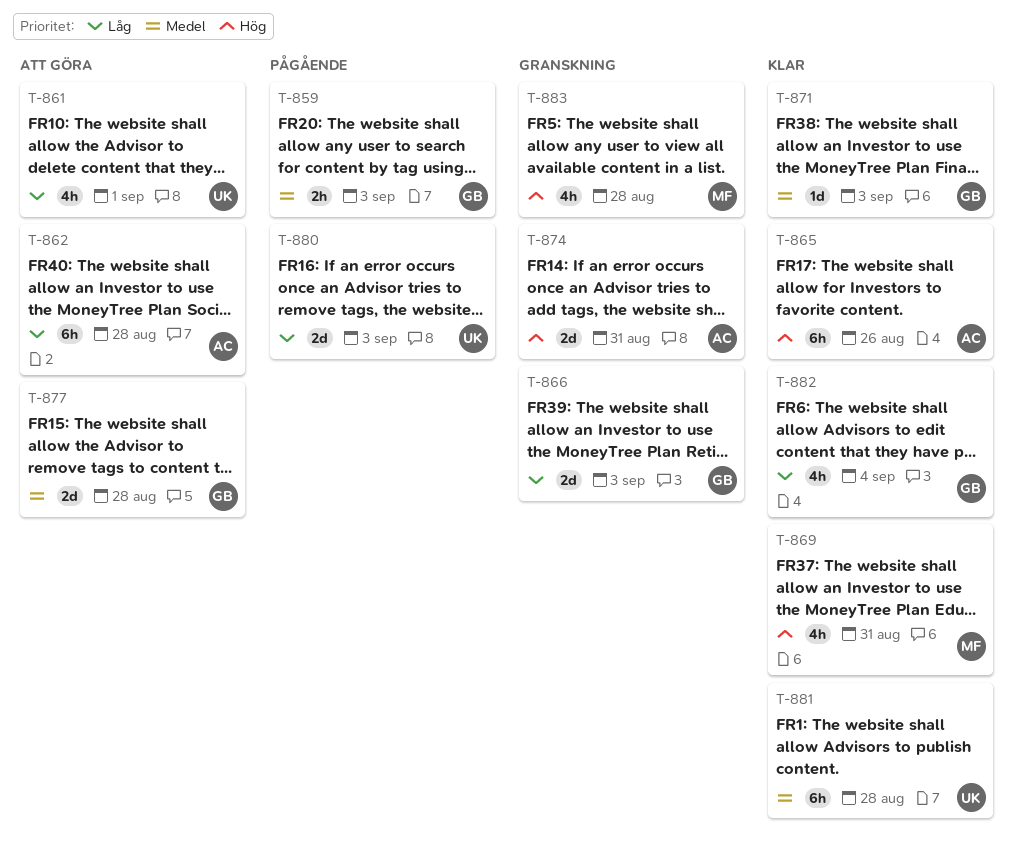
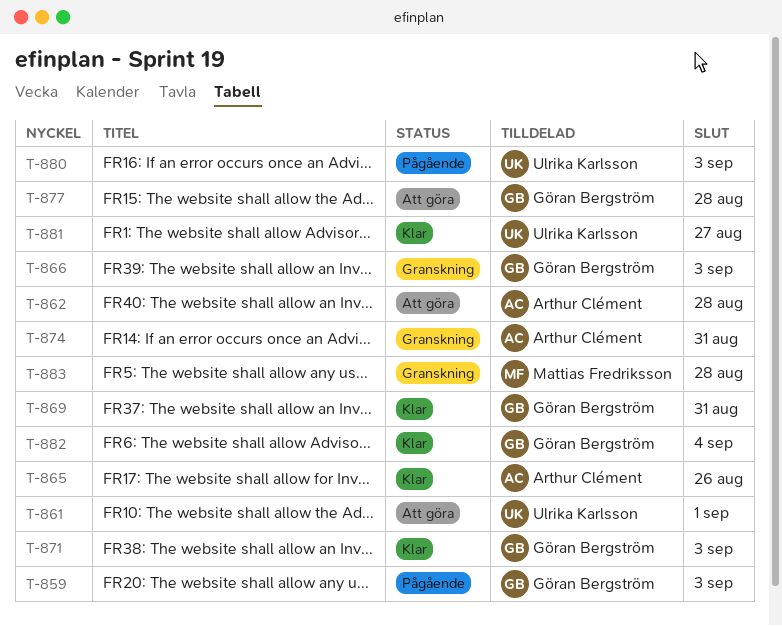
T-869, owner: Mattias Fredriksson -> Göran Bergström
T-881, due: Aug 28 -> Aug 27

